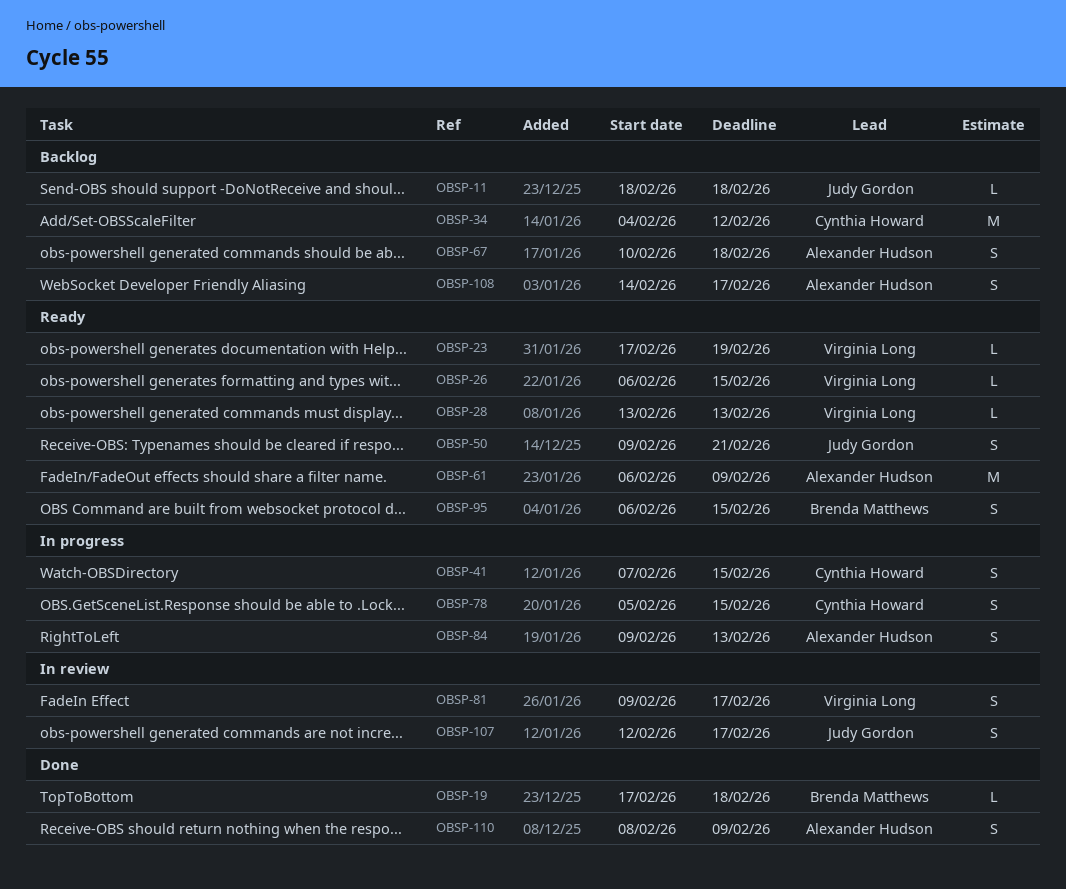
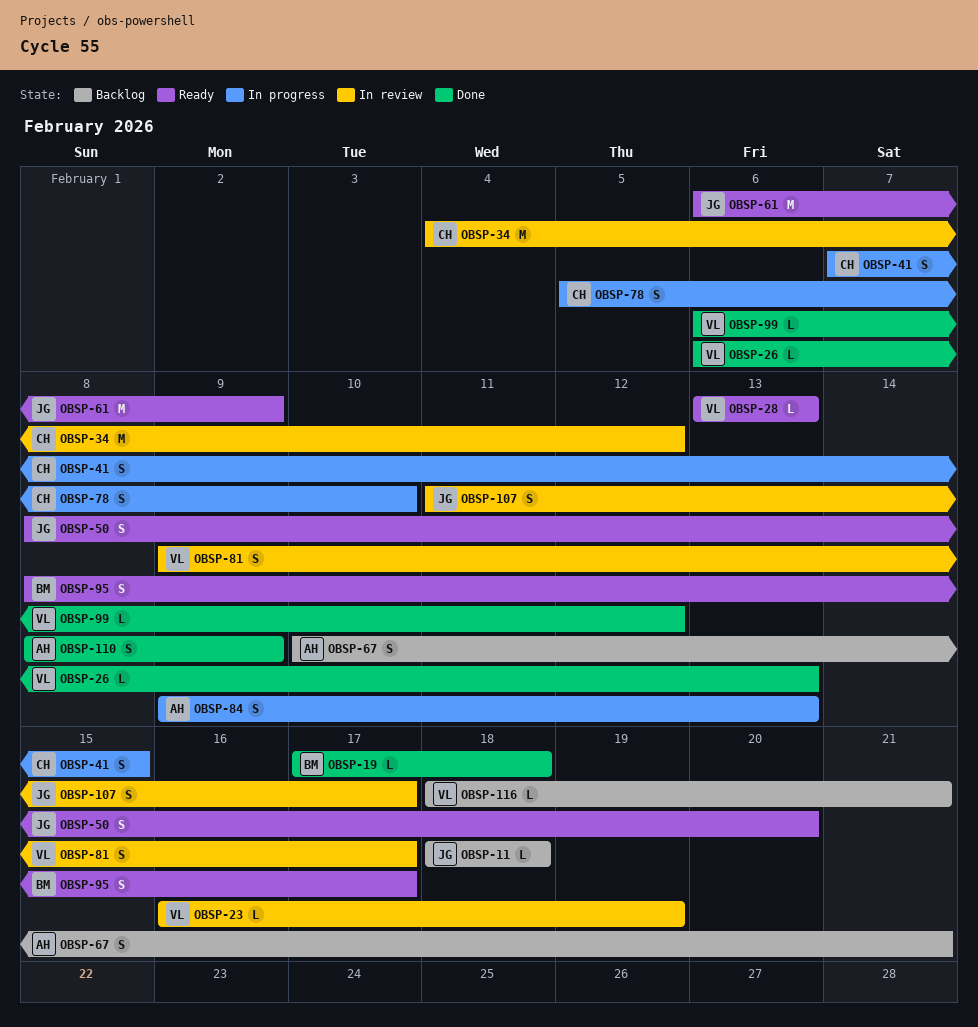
OBSP-23, status: Ready -> In review
OBSP-23, start: Feb 17 -> Feb 16
OBSP-26, status: Ready -> Done
OBSP-26, due: Feb 15 -> Feb 13
OBSP-34, status: Backlog -> In review
OBSP-50, start: Feb 9 -> Feb 8
OBSP-50, due: Feb 21 -> Feb 20
OBSP-61, owner: Alexander Hudson -> Judy Gordon
OBSP-67, due: Feb 18 -> Feb 21
OBSP-78, due: Feb 15 -> Feb 10
OBSP-95, start: Feb 6 -> Feb 8
OBSP-95, due: Feb 15 -> Feb 17
OBSP-99: none -> present
OBSP-107, start: Feb 12 -> Feb 11
OBSP-108: present -> none
OBSP-116: none -> present

